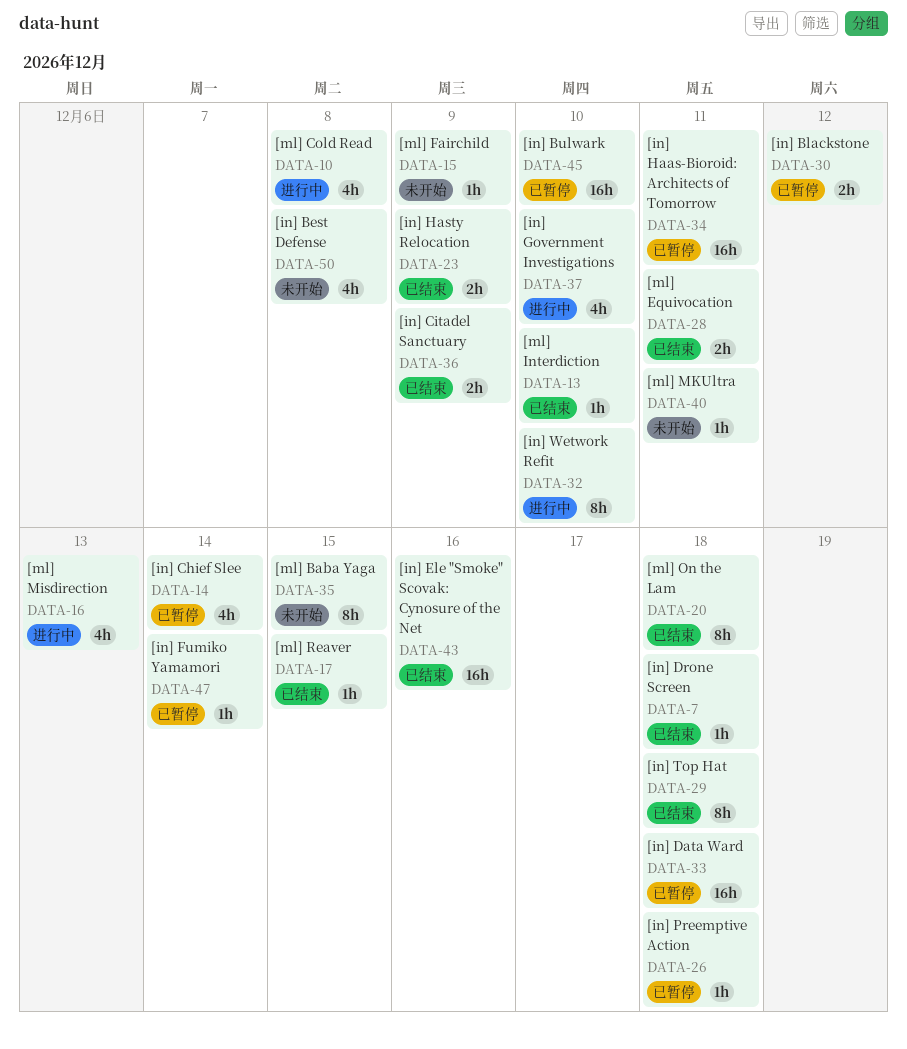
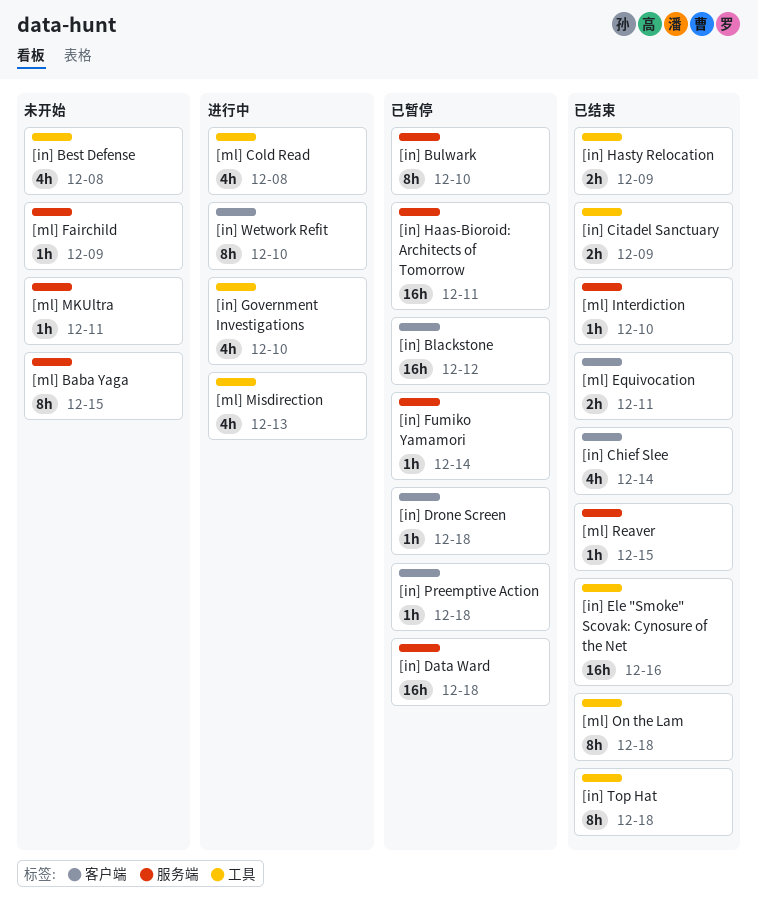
[in] Blackstone, estimate: 2h -> 16h
[in] Bulwark, estimate: 16h -> 8h
[in] Chief Slee, status: 已暂停 -> 已结束
[in] Drone Screen, status: 已结束 -> 已暂停

